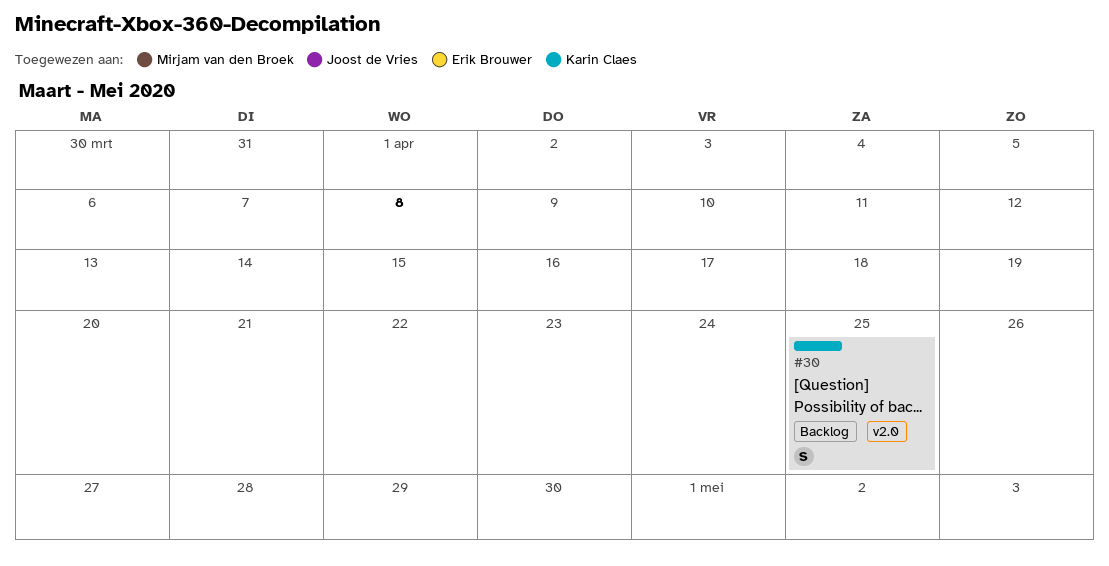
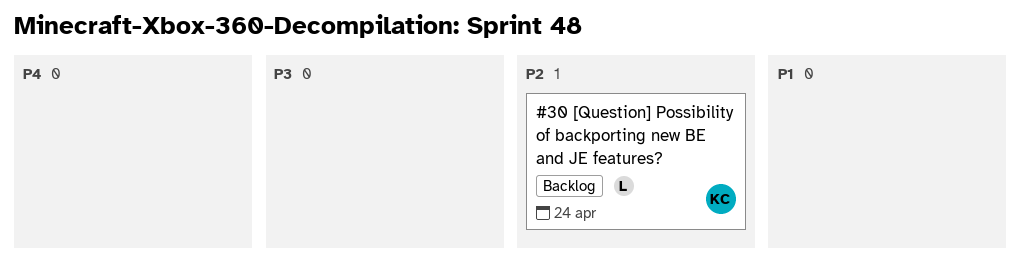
#30, estimate: S -> L
#30, due: Apr 25 -> Apr 24

